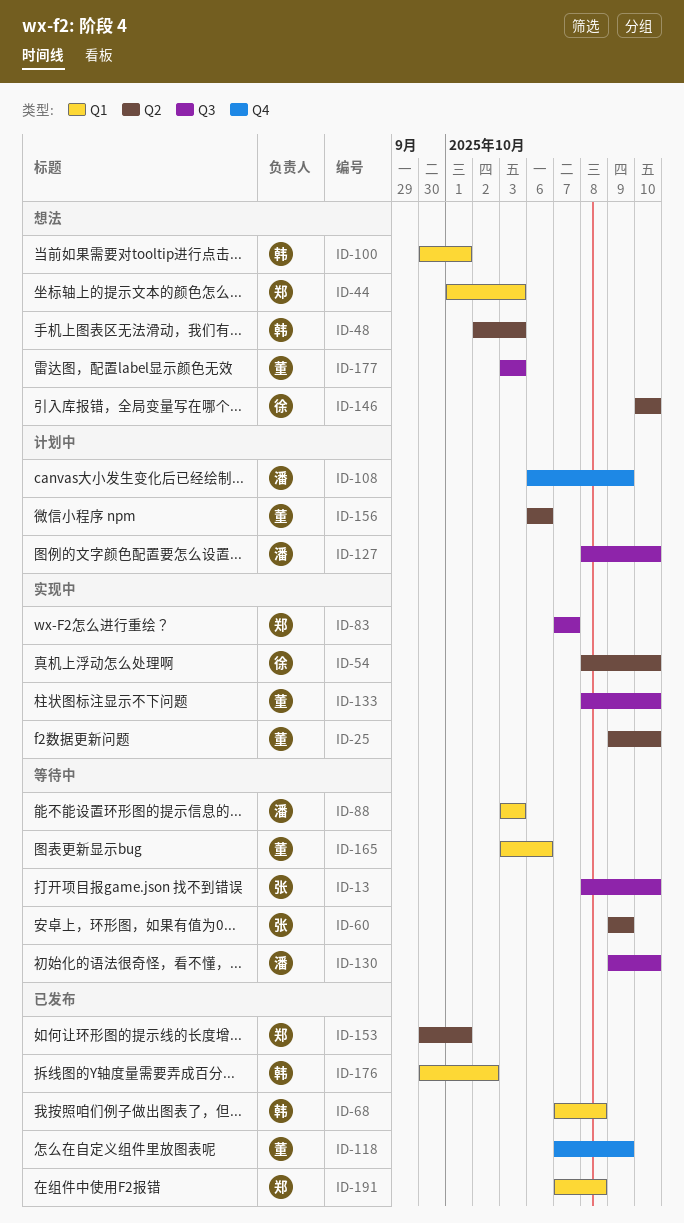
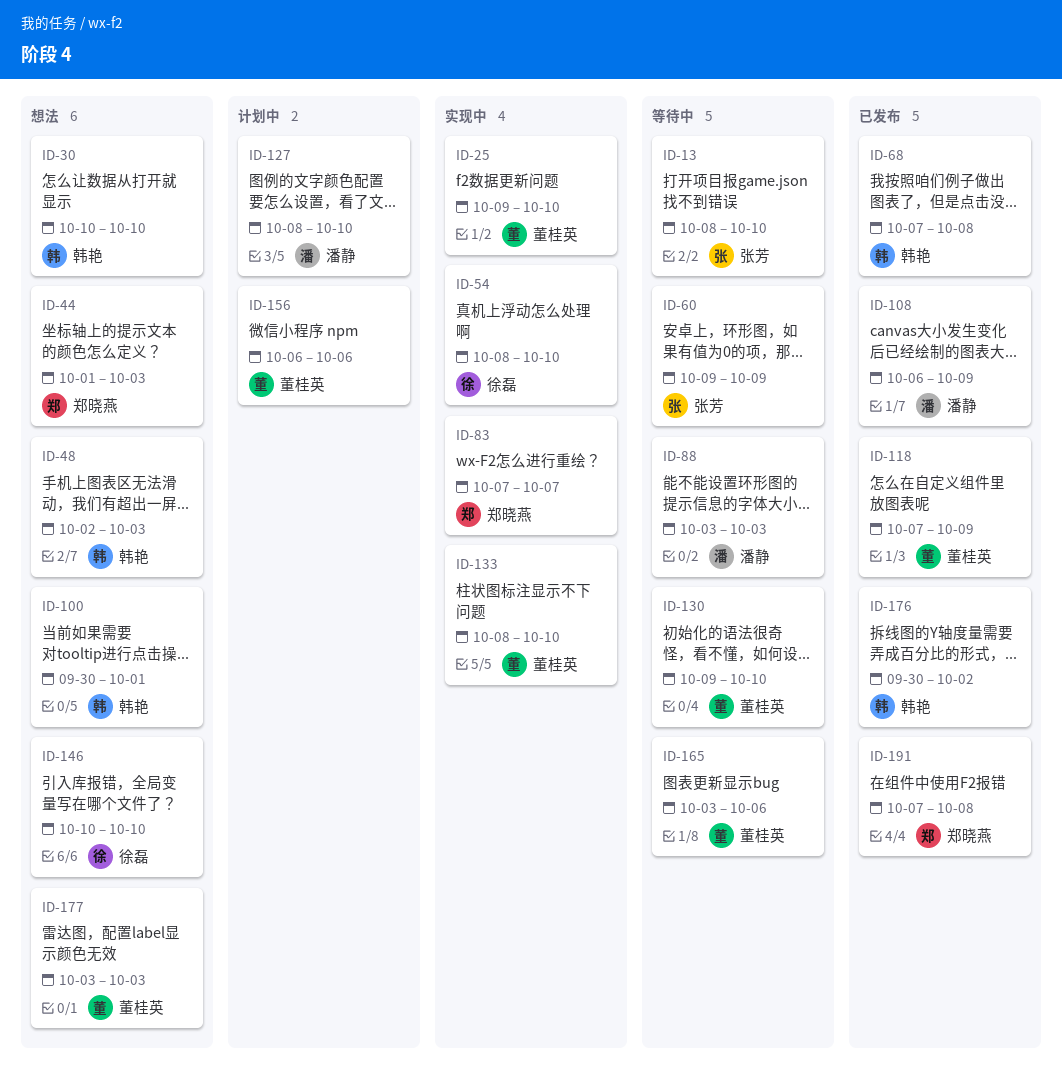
ID-30: none -> present
ID-108, status: 计划中 -> 已发布
ID-130, owner: 潘静 -> 董桂英
ID-153: present -> none

